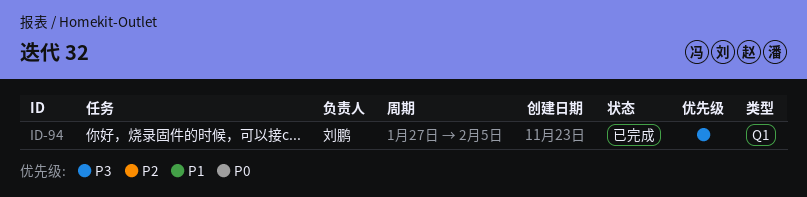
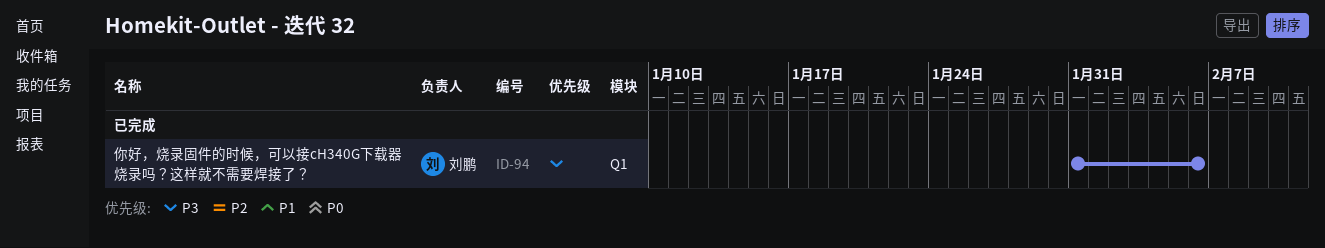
ID-94, start: Jan 27 -> Jan 31
ID-94, due: Feb 5 -> Feb 6

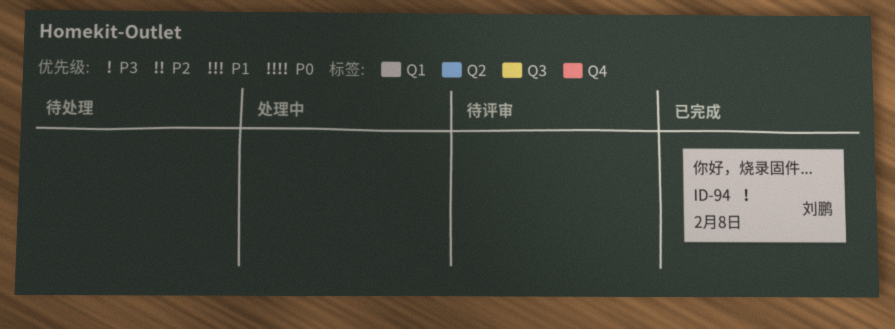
ID-94, due: Feb 6 -> Feb 8

